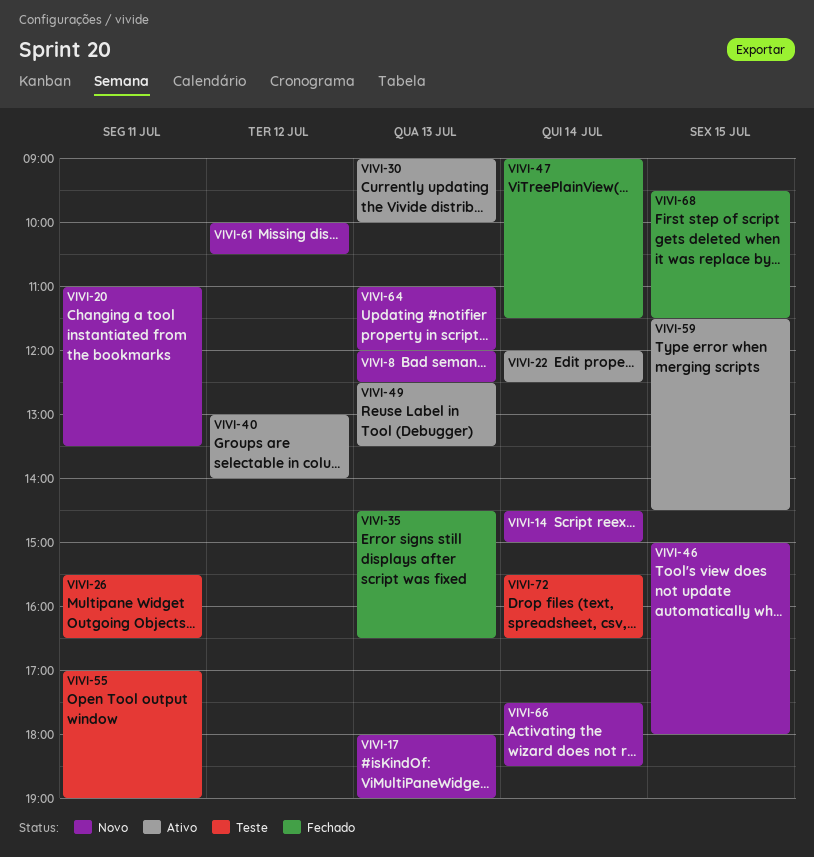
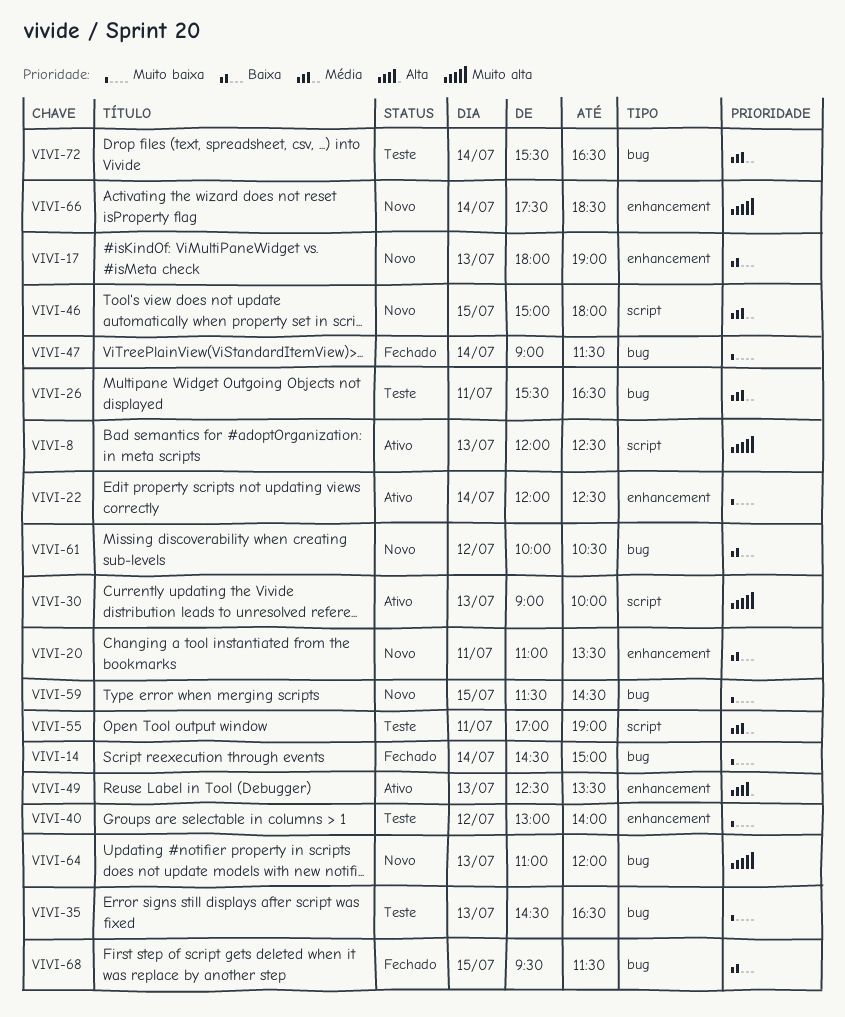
VIVI-8, status: Novo -> Ativo
VIVI-14, status: Novo -> Fechado
VIVI-35, status: Fechado -> Teste
VIVI-40, status: Ativo -> Teste
VIVI-59, status: Ativo -> Novo

